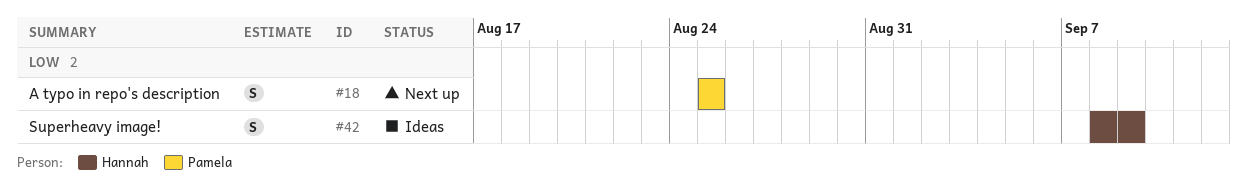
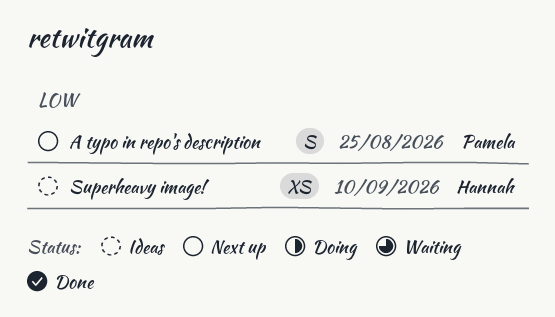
Superheavy image!, estimate: S -> XS
Superheavy image!, due: Sep 9 -> Sep 10

